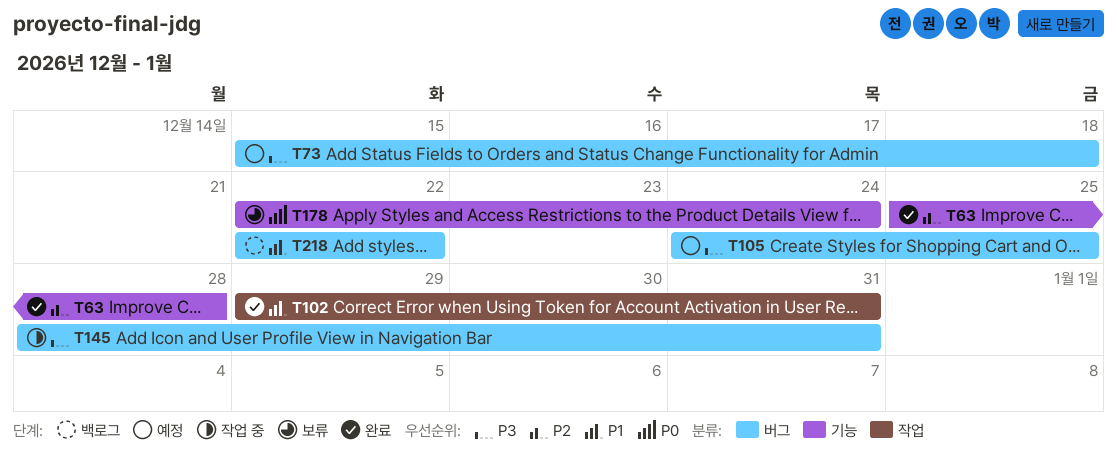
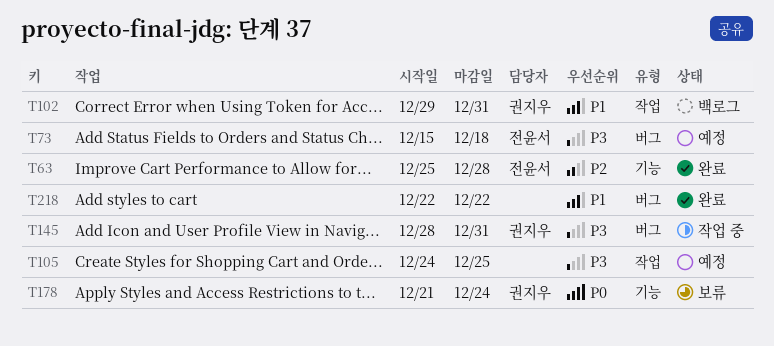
T102, status: 완료 -> 백로그
T105, label: 버그 -> 작업
T178, start: Dec 22 -> Dec 21
T218, status: 백로그 -> 완료

